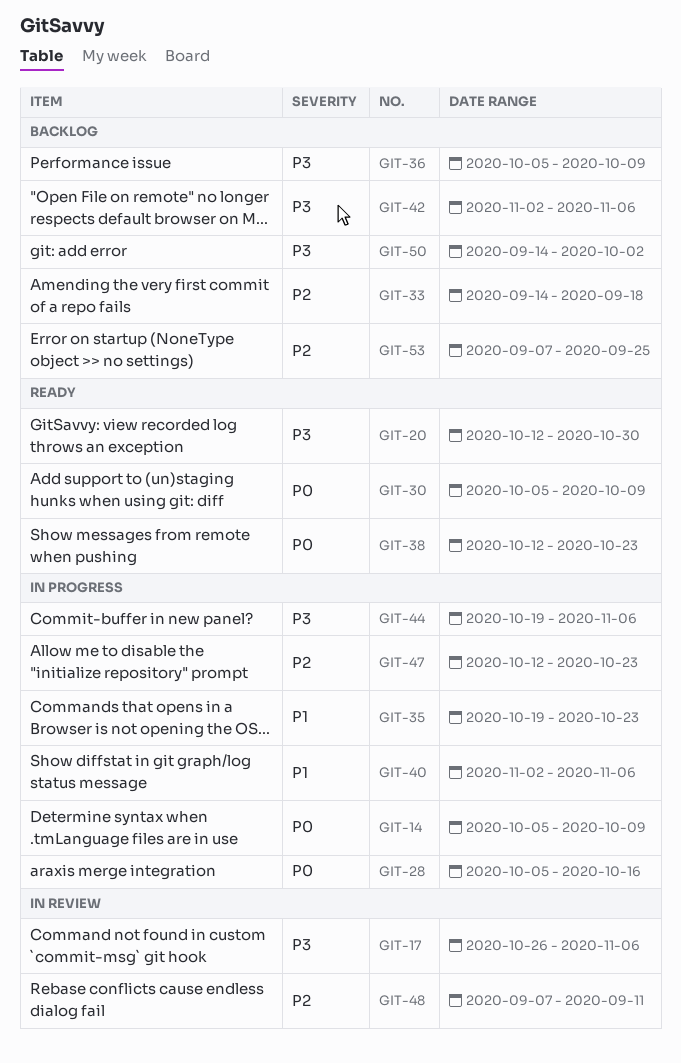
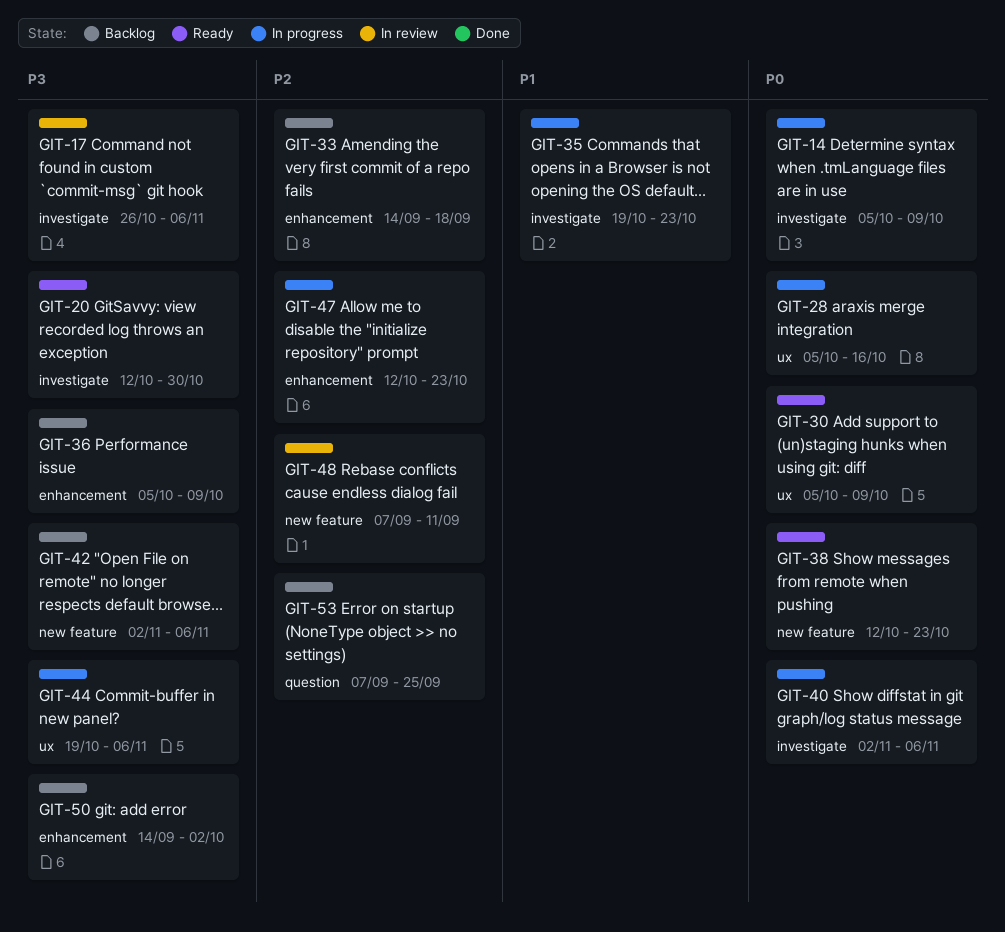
GIT-40, priority: P1 -> P0

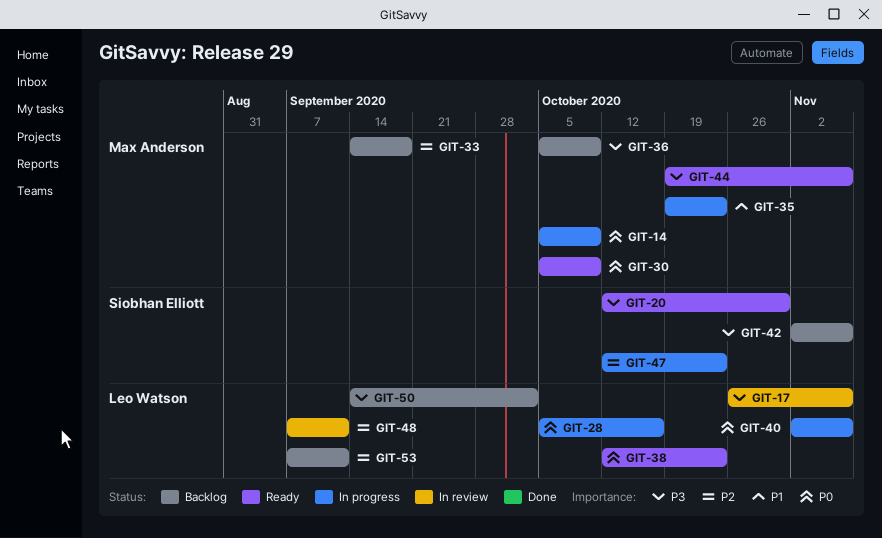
GIT-44, status: In progress -> Ready
GIT-53, due: Sep 25 -> Sep 11

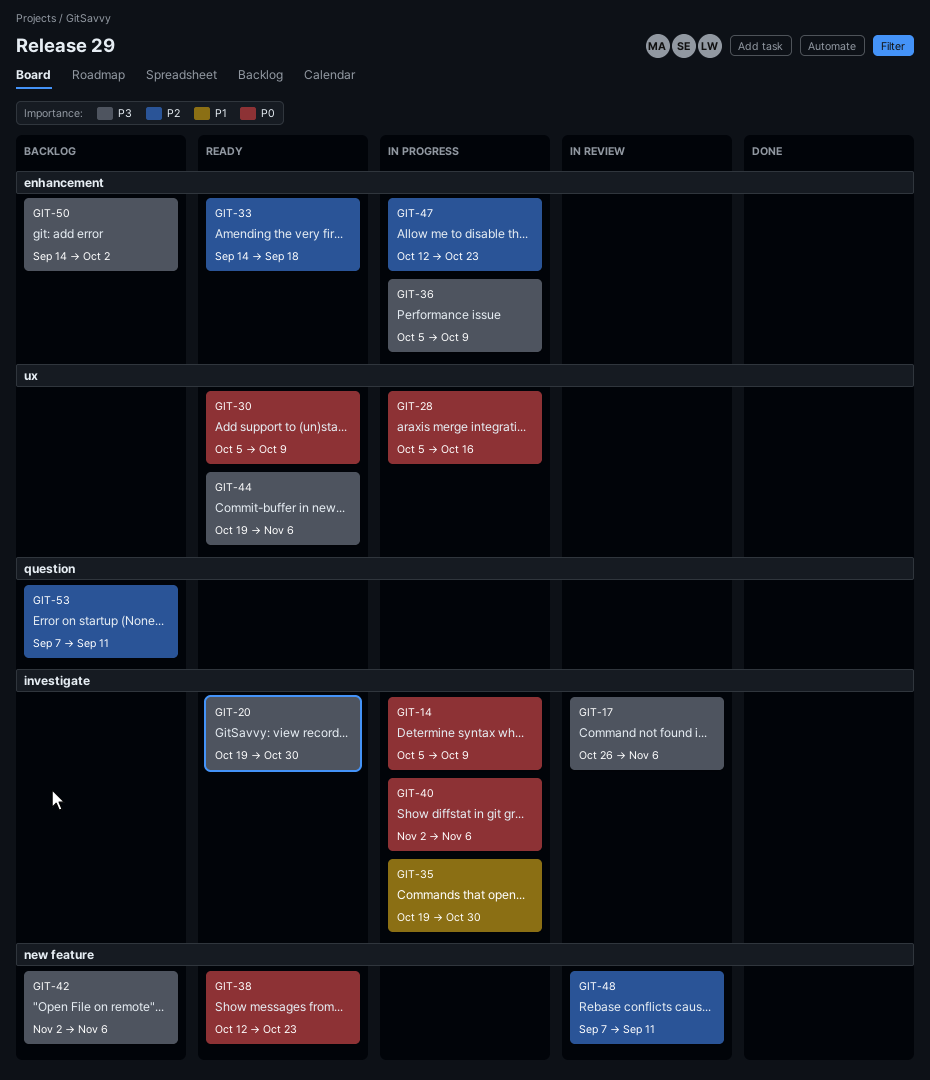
GIT-20, start: Oct 12 -> Oct 19
GIT-33, status: Backlog -> Ready
GIT-35, due: Oct 23 -> Oct 30
GIT-36, status: Backlog -> In progress

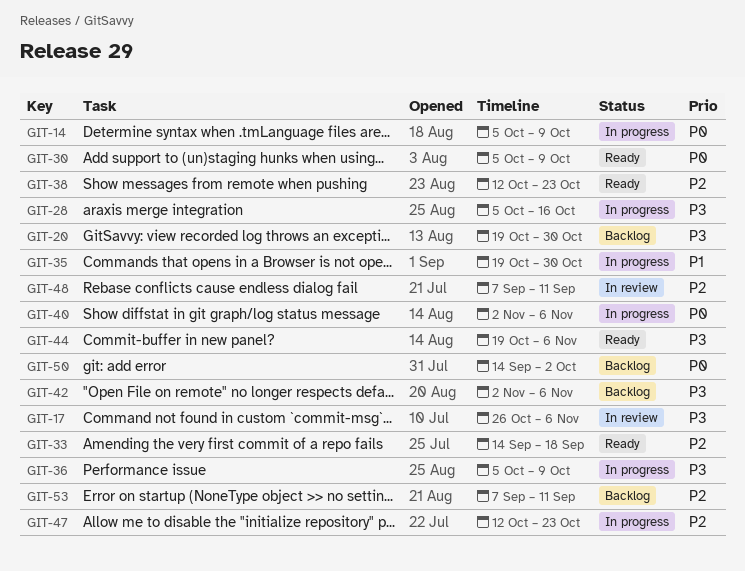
GIT-20, status: Ready -> Backlog
GIT-28, priority: P0 -> P3
GIT-38, priority: P0 -> P2
GIT-50, priority: P3 -> P0

